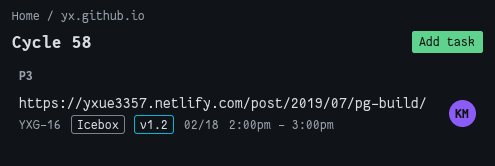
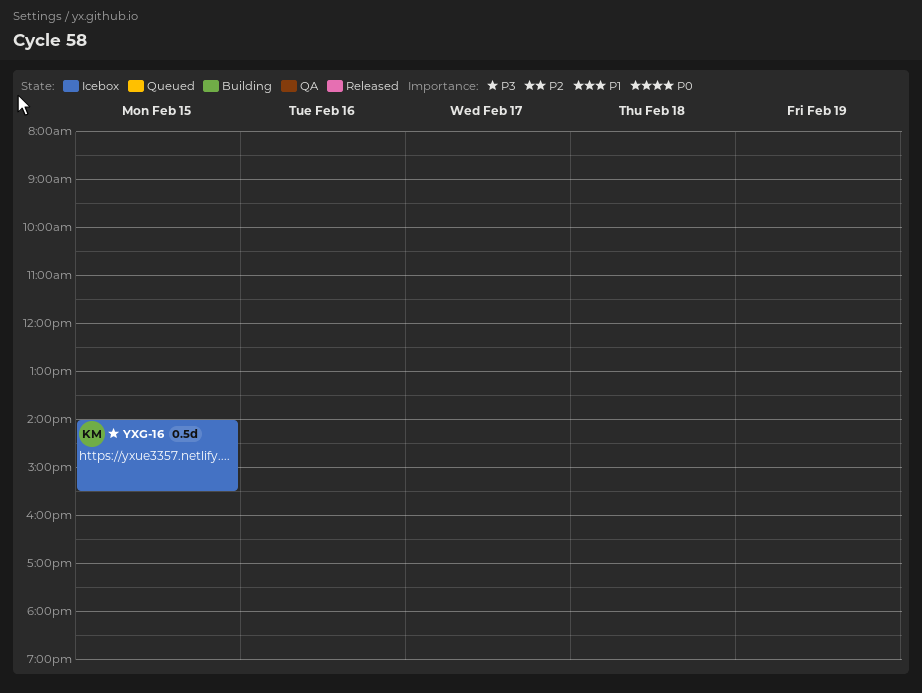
YXG-16, day: Feb 18 -> Feb 15
YXG-16, ends: 15:00 -> 15:30

